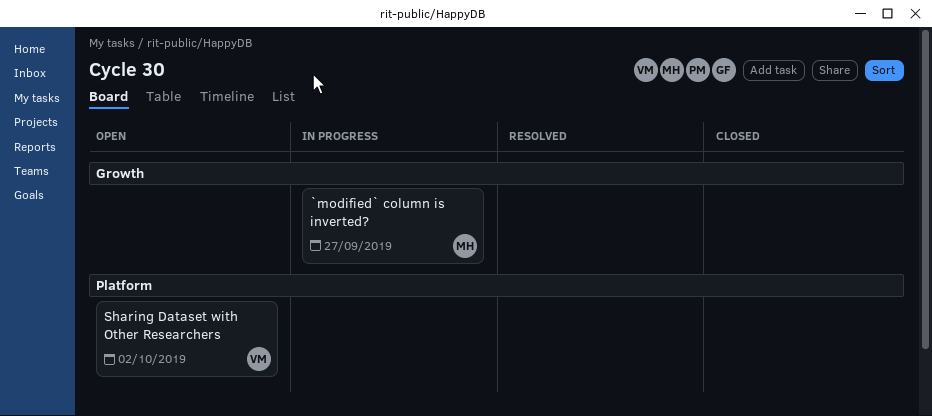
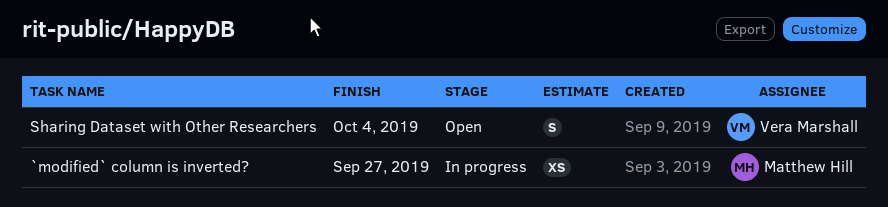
Sharing Dataset with Other Researchers, due: Oct 2 -> Oct 4

